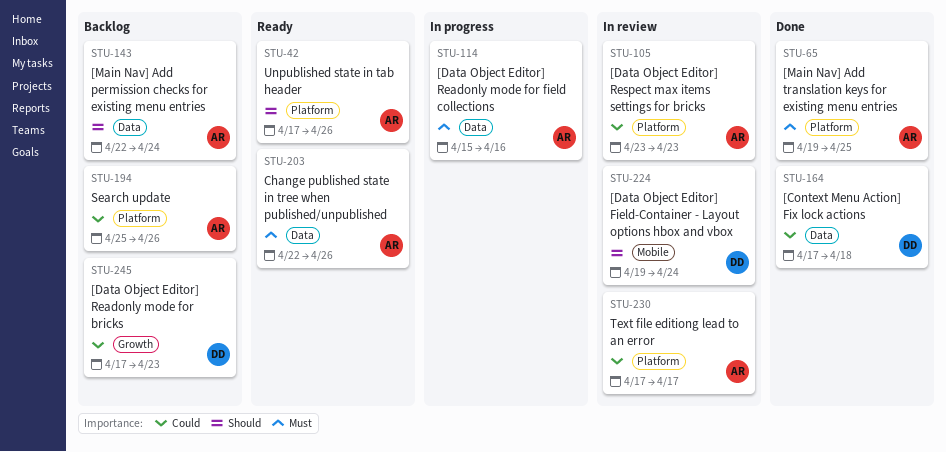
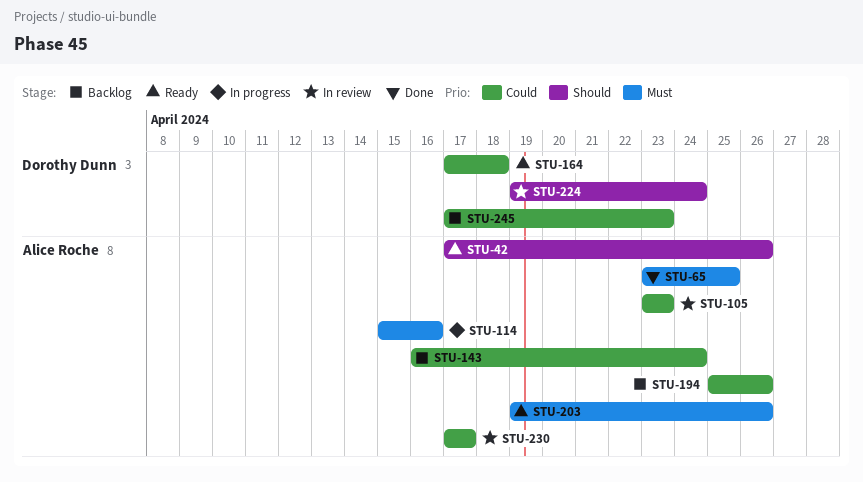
STU-65, start: Apr 19 -> Apr 23
STU-143, priority: Should -> Could
STU-143, start: Apr 22 -> Apr 16
STU-164, status: Done -> Ready
STU-203, start: Apr 22 -> Apr 19

